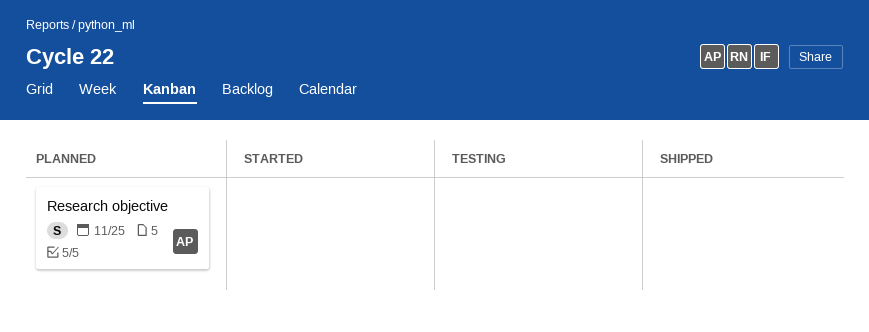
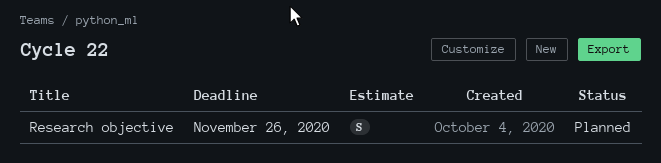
Research objective, due: Nov 25 -> Nov 26

